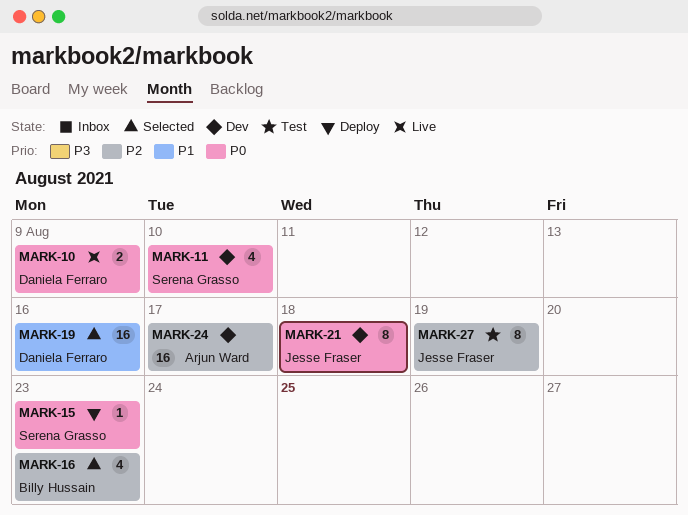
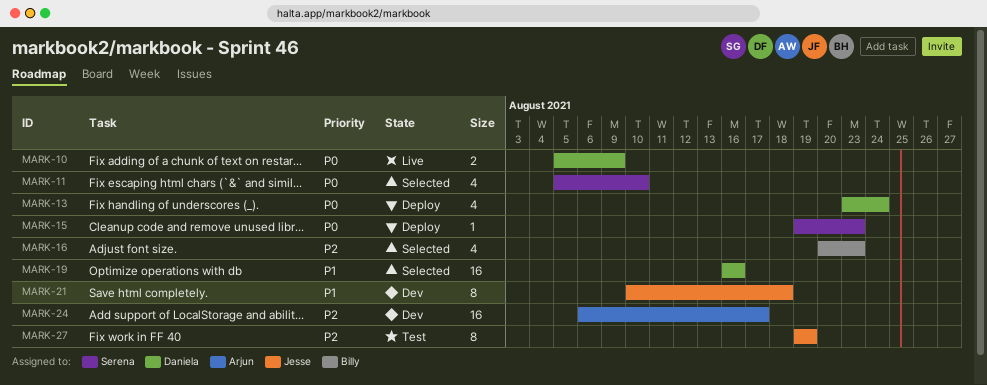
MARK-11, status: Dev -> Selected
MARK-13: none -> present
MARK-21, priority: P0 -> P1

